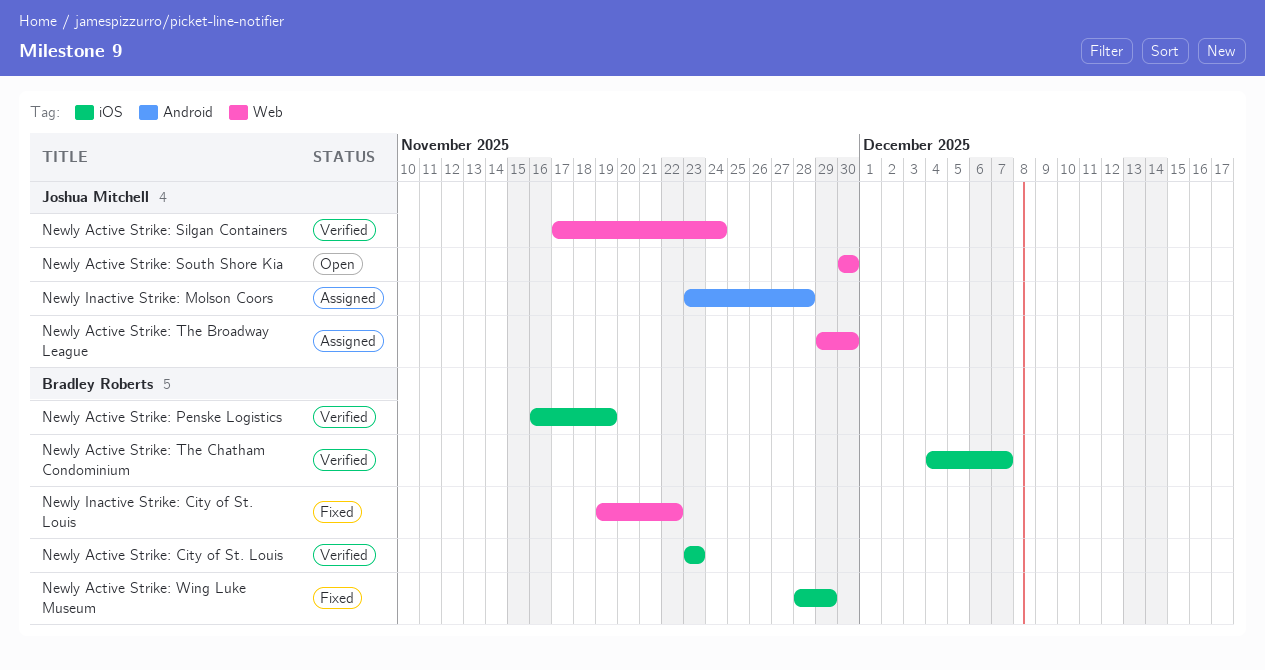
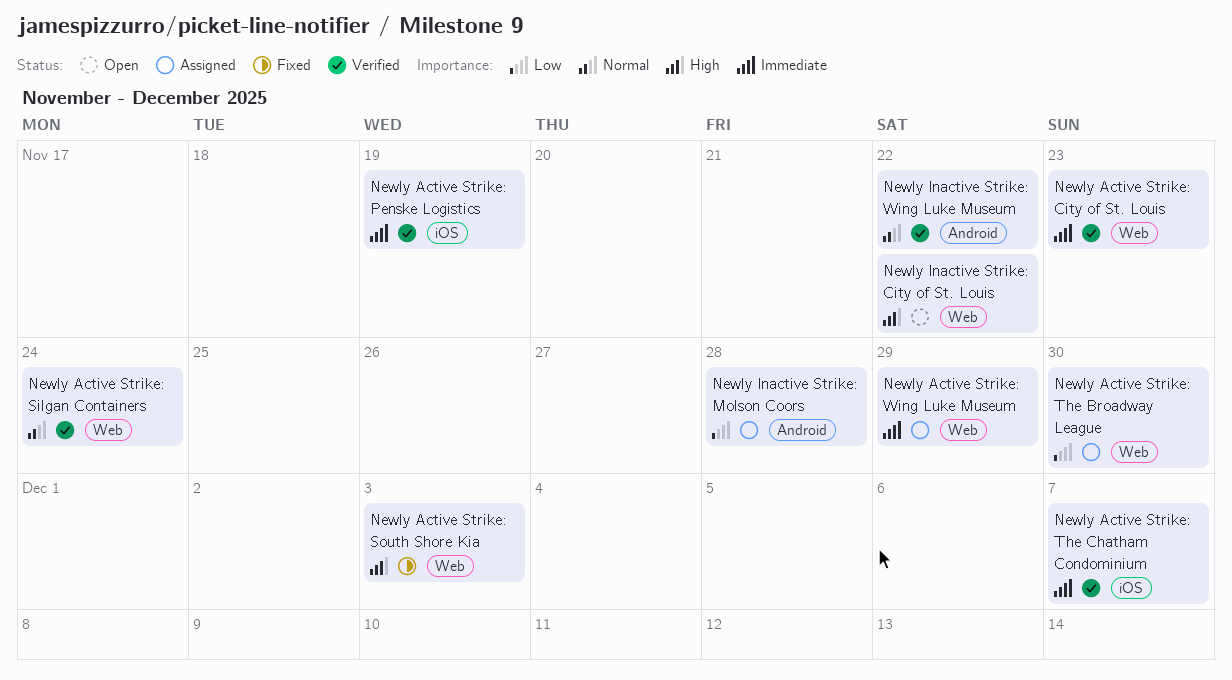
Newly Active Strike: City of St. Louis, label: iOS -> Web
Newly Active Strike: South Shore Kia, status: Open -> Fixed
Newly Active Strike: South Shore Kia, due: Nov 30 -> Dec 3
Newly Active Strike: Wing Luke Museum, status: Fixed -> Assigned
Newly Active Strike: Wing Luke Museum, label: iOS -> Web
Newly Inactive Strike: City of St. Louis, status: Fixed -> Open
Newly Inactive Strike: Wing Luke Museum: none -> present

